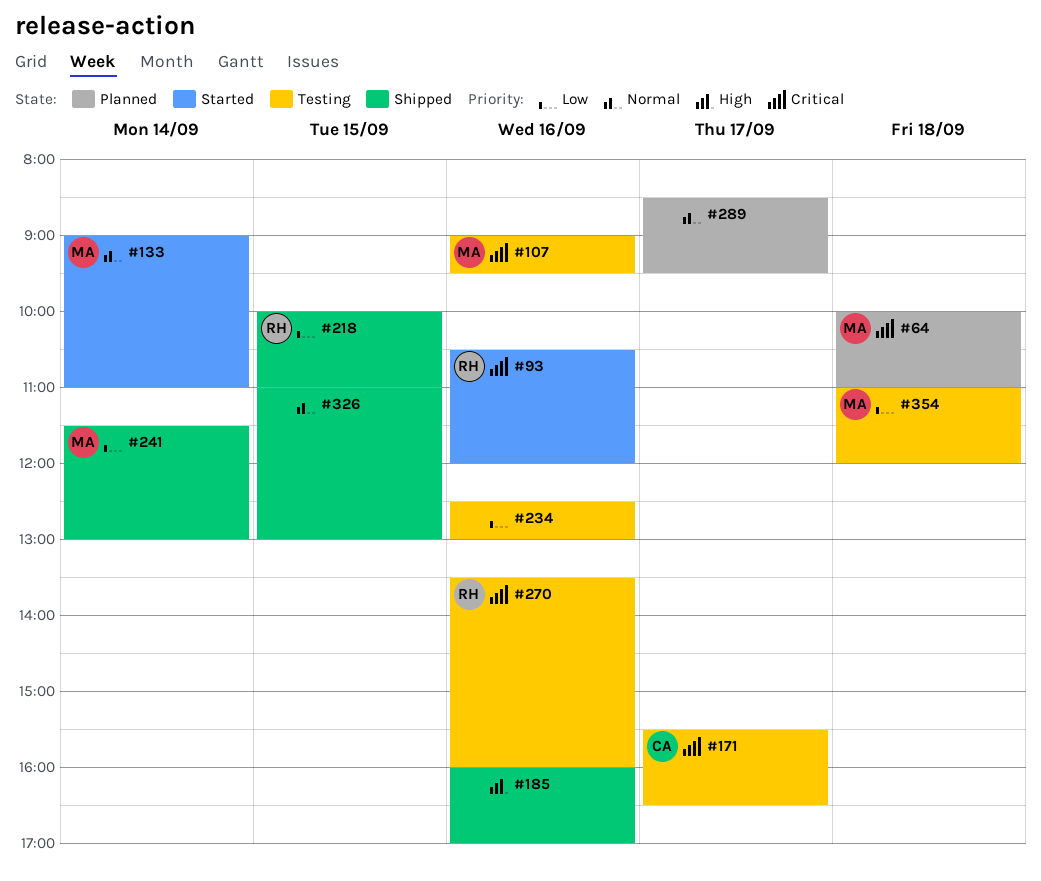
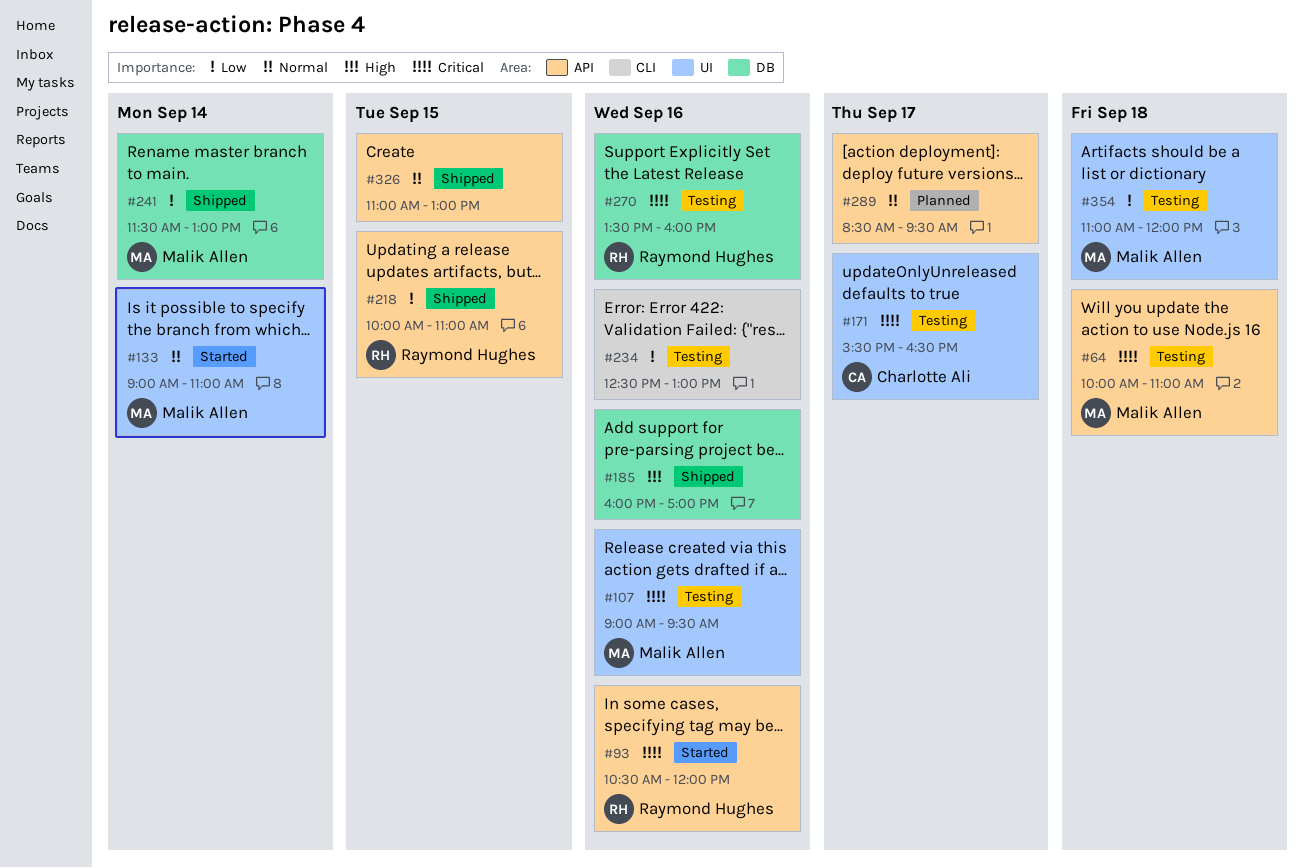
#64, status: Planned -> Testing

